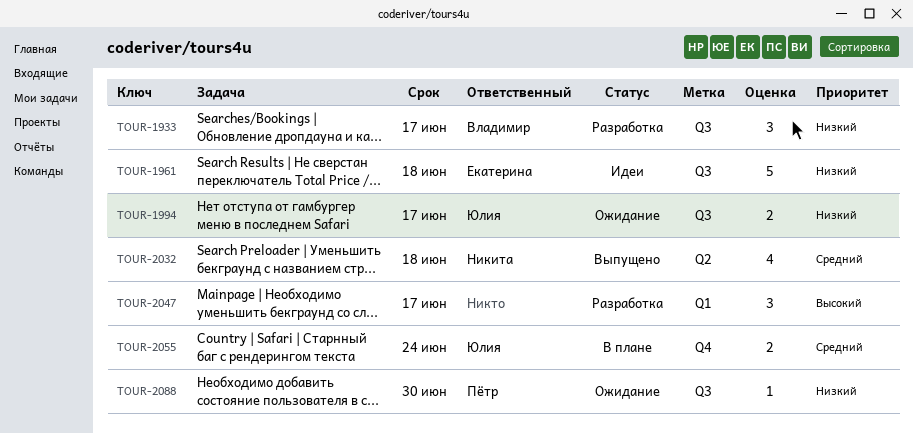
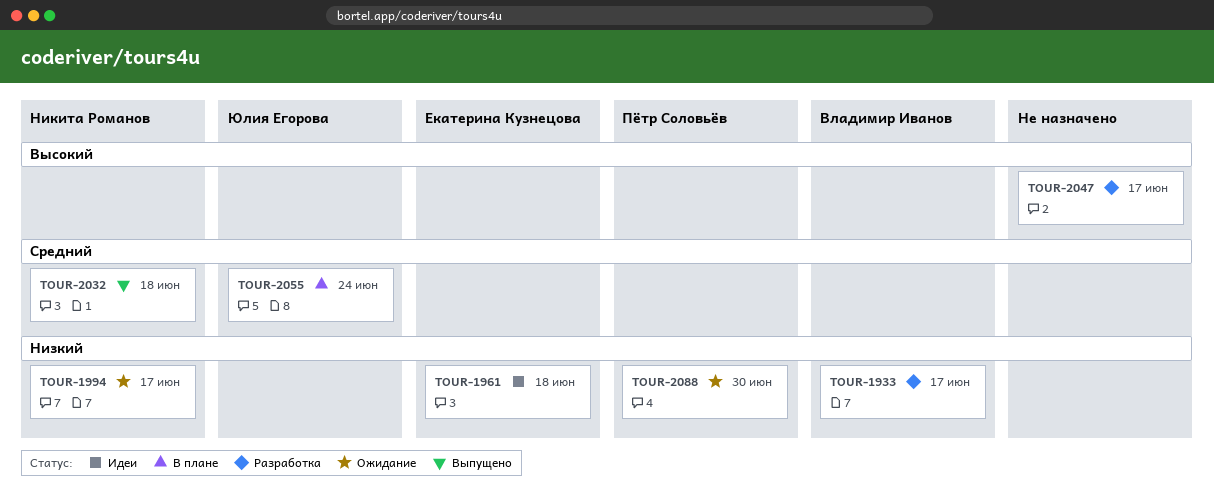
TOUR-1994, owner: Юлия Егорова -> Никита Романов

